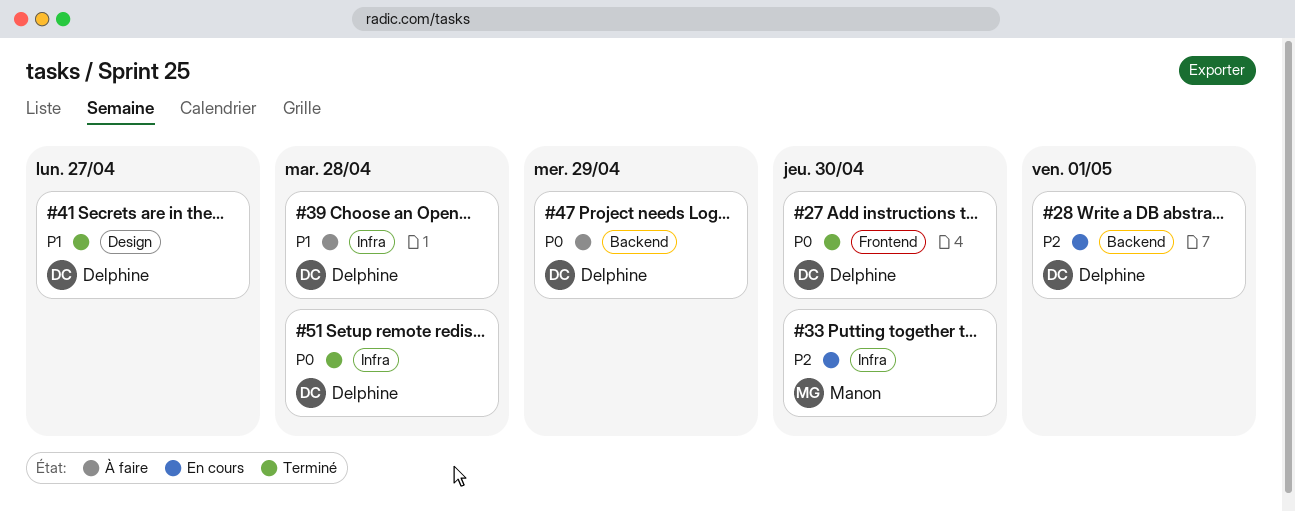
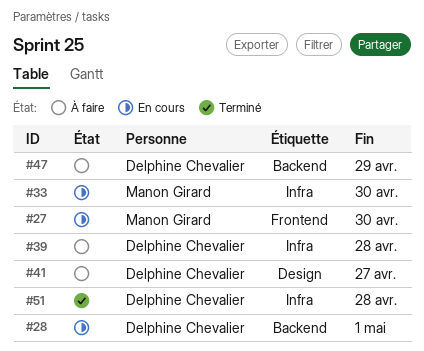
#27, status: Terminé -> En cours
#27, owner: Delphine Chevalier -> Manon Girard
#41, status: Terminé -> À faire

